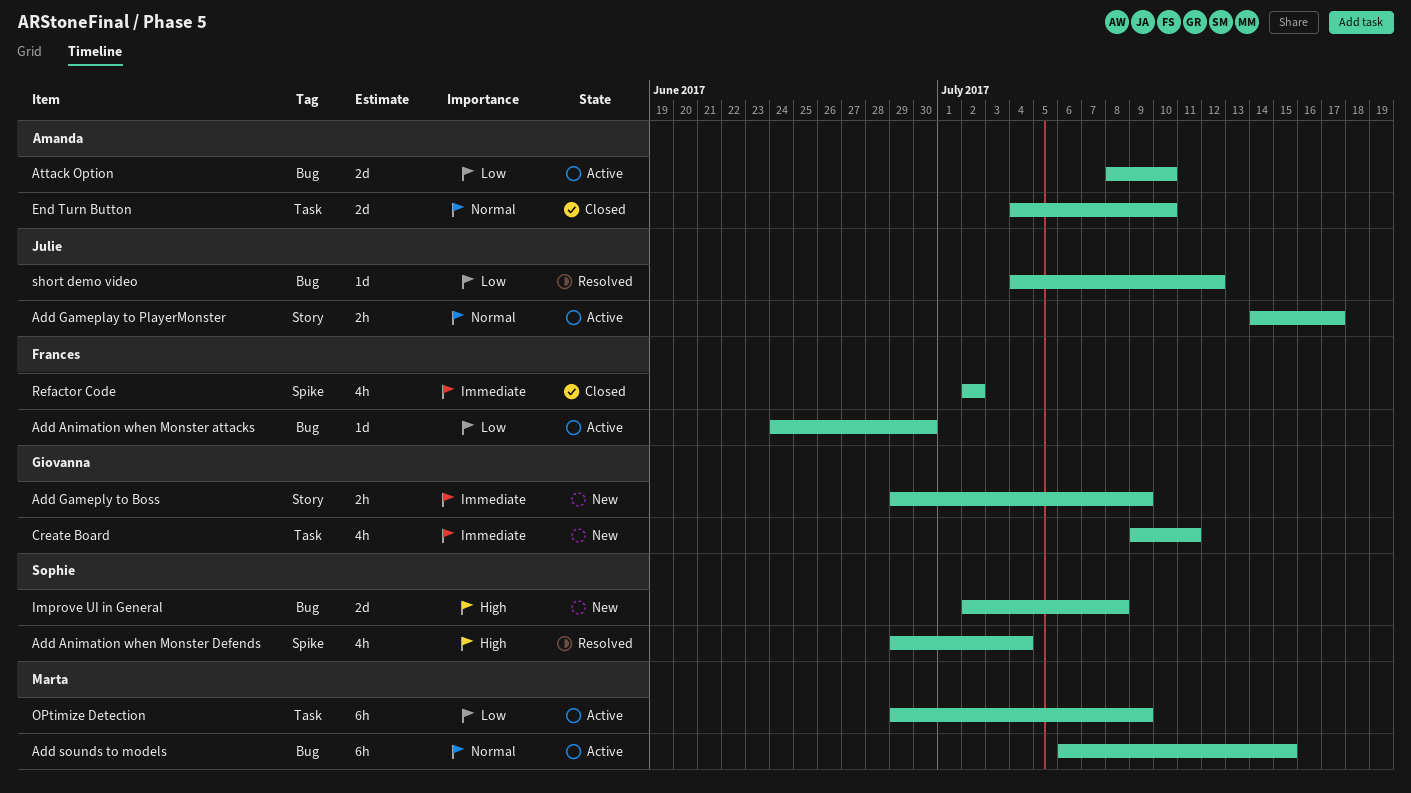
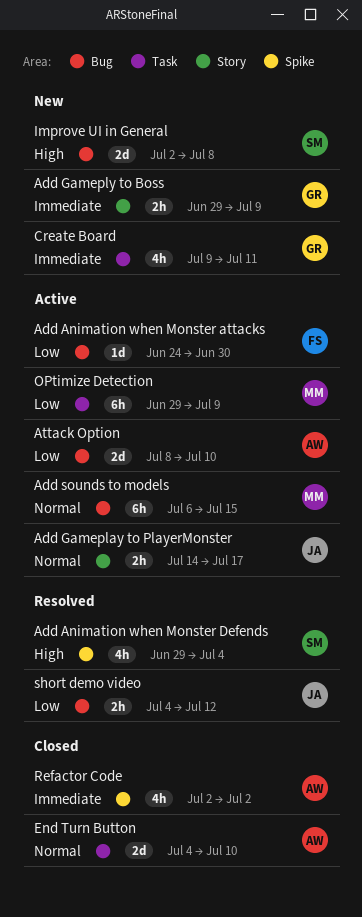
Refactor Code, owner: Frances -> Amanda
short demo video, estimate: 1d -> 2h

